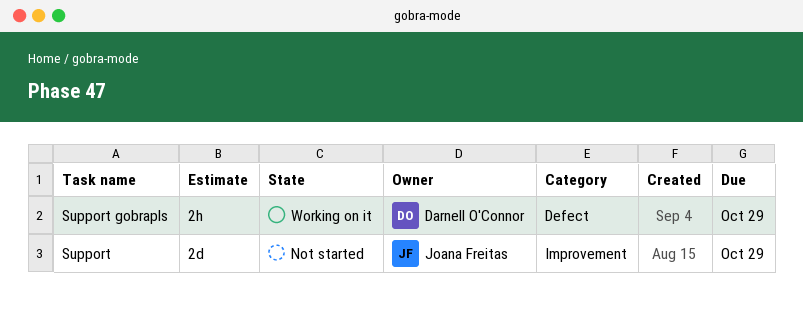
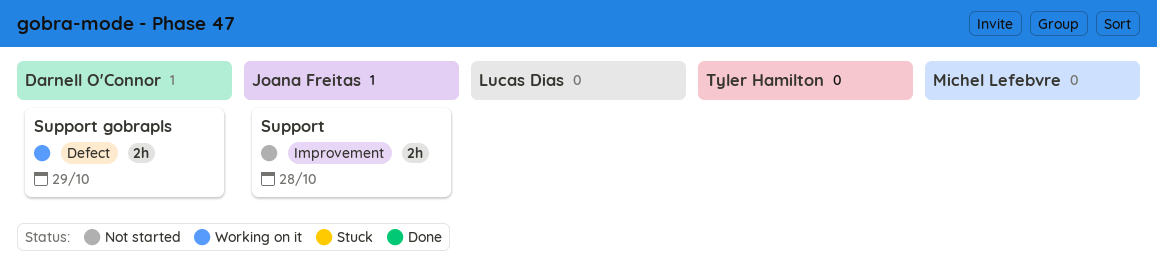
Support, estimate: 2d -> 2h
Support, due: Oct 29 -> Oct 28

